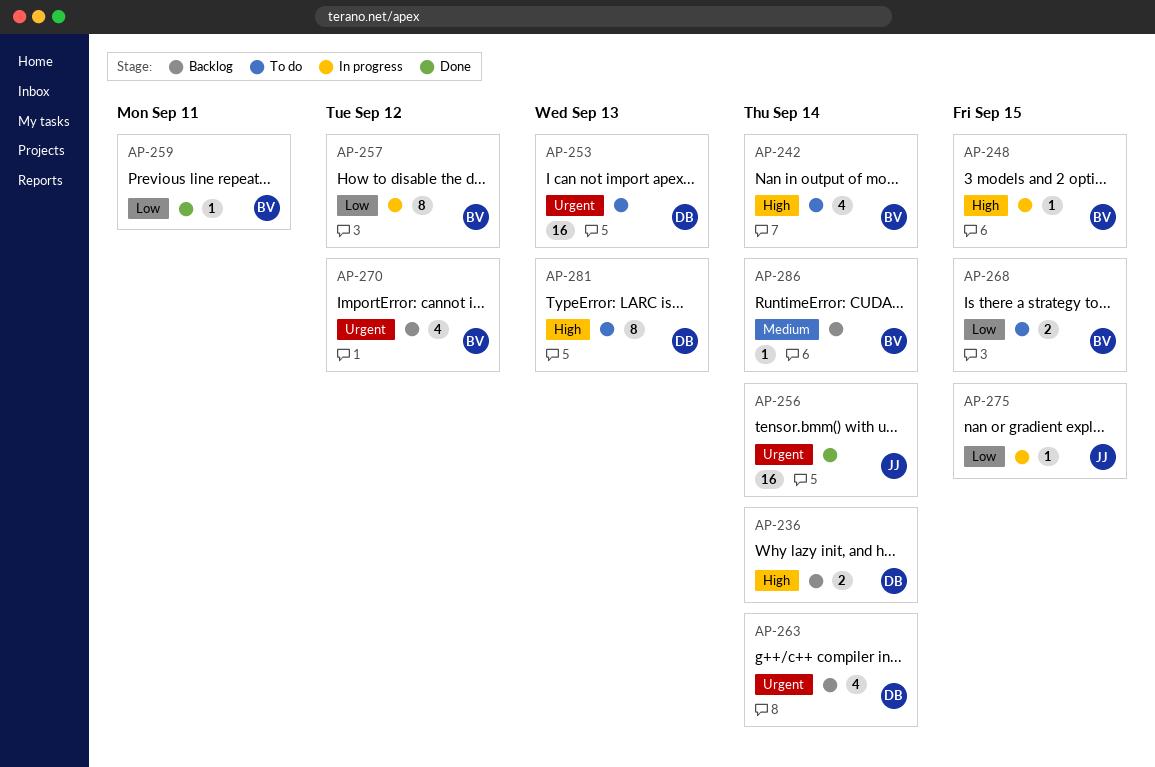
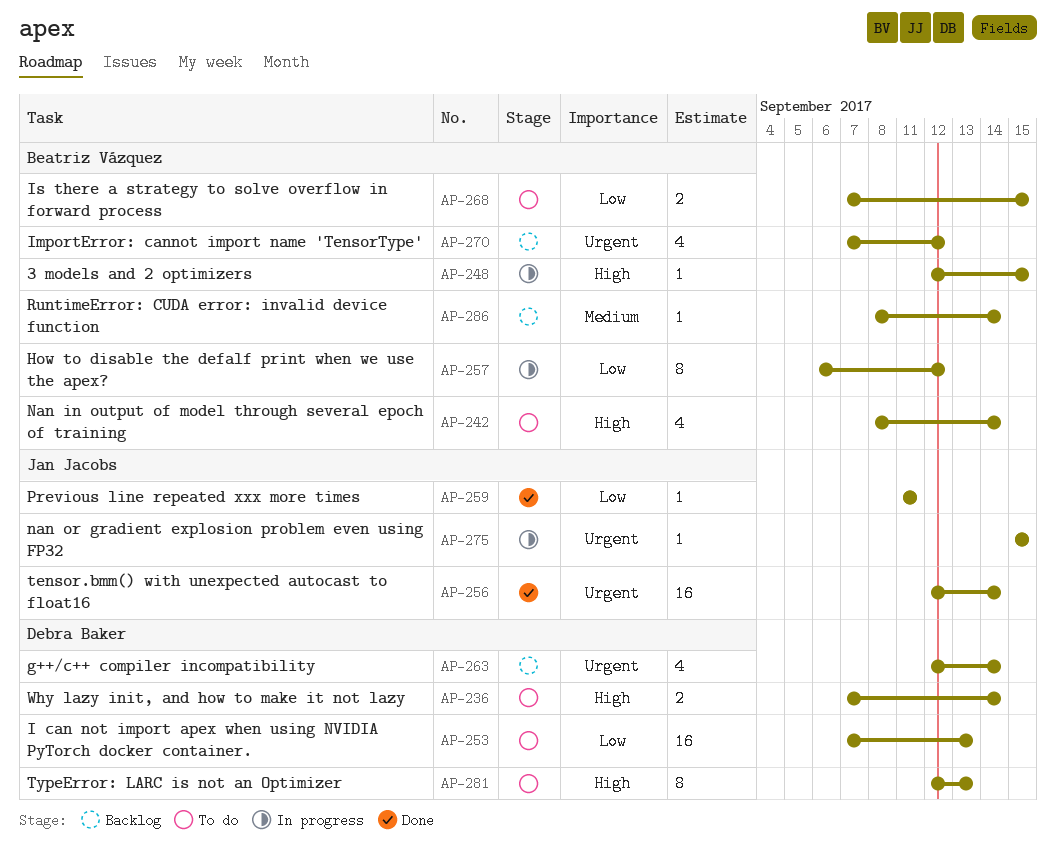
AP-236, status: Backlog -> To do
AP-253, priority: Urgent -> Low
AP-259, owner: Beatriz Vázquez -> Jan Jacobs
AP-275, priority: Low -> Urgent

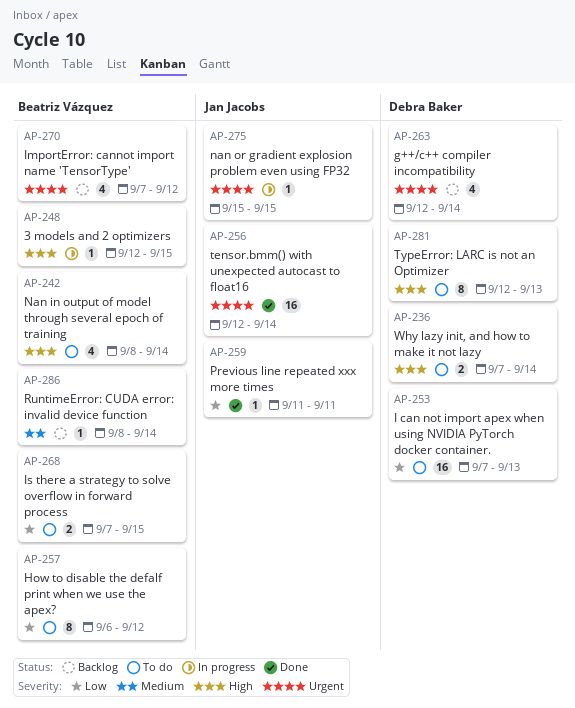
AP-257, status: In progress -> To do

